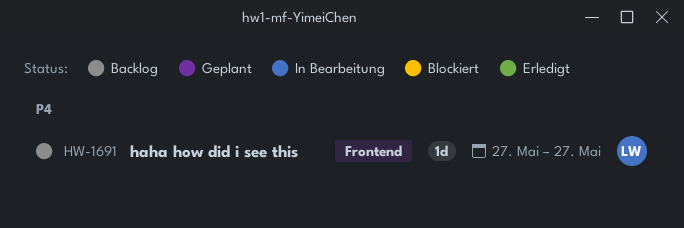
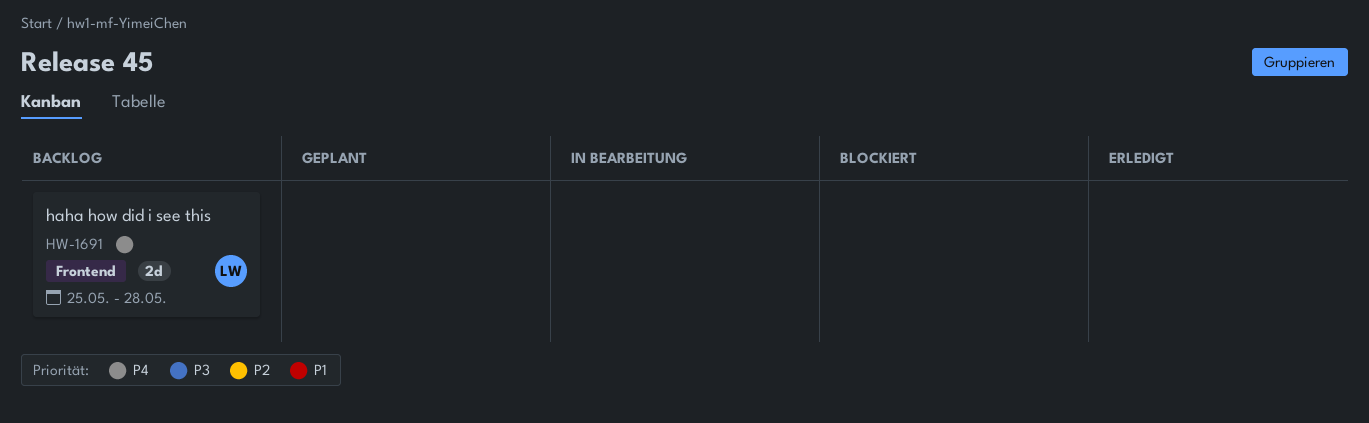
HW-1691, estimate: 1d -> 2d
HW-1691, start: May 27 -> May 25
HW-1691, due: May 27 -> May 28

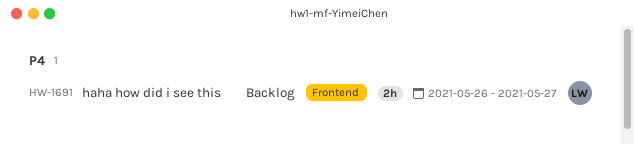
HW-1691, estimate: 2d -> 2h
HW-1691, start: May 25 -> May 26
HW-1691, due: May 28 -> May 27

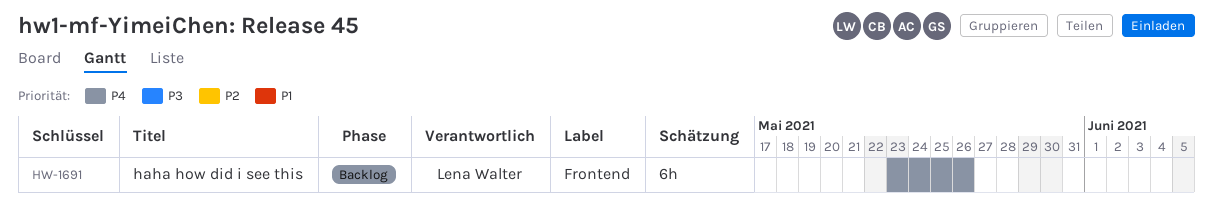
HW-1691, estimate: 2h -> 6h
HW-1691, start: May 26 -> May 23
HW-1691, due: May 27 -> May 26

